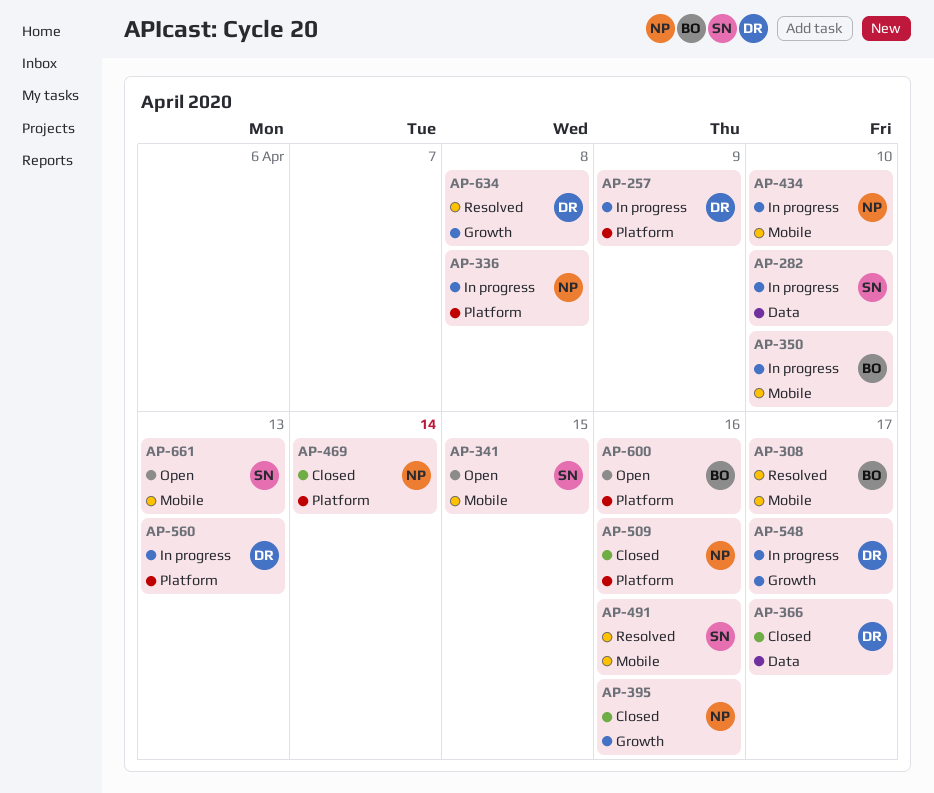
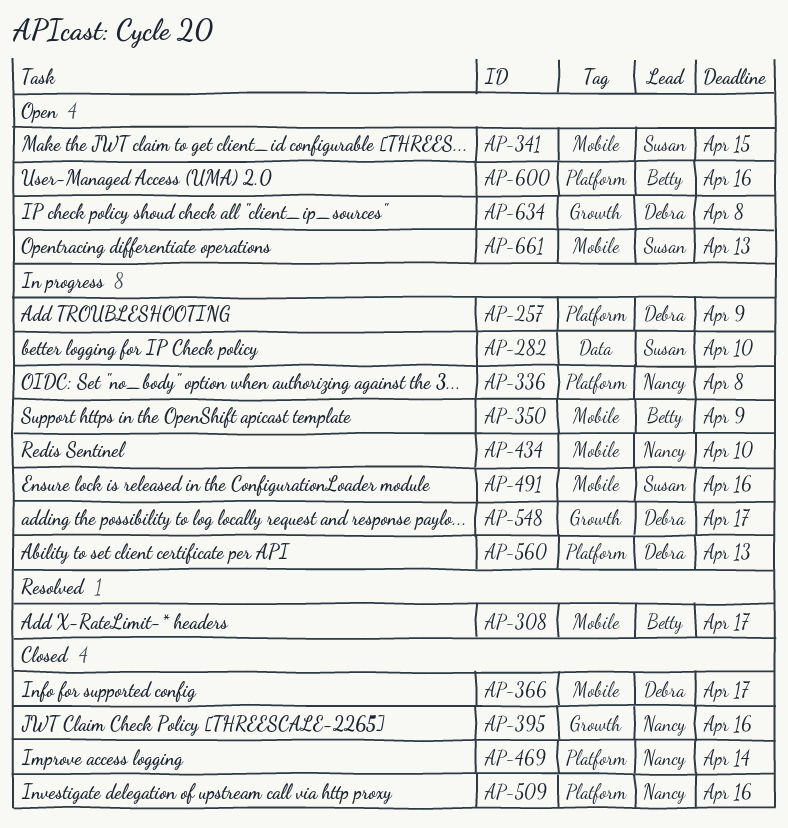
AP-350, due: Apr 10 -> Apr 9
AP-366, label: Data -> Mobile
AP-491, status: Resolved -> In progress
AP-634, status: Resolved -> Open

